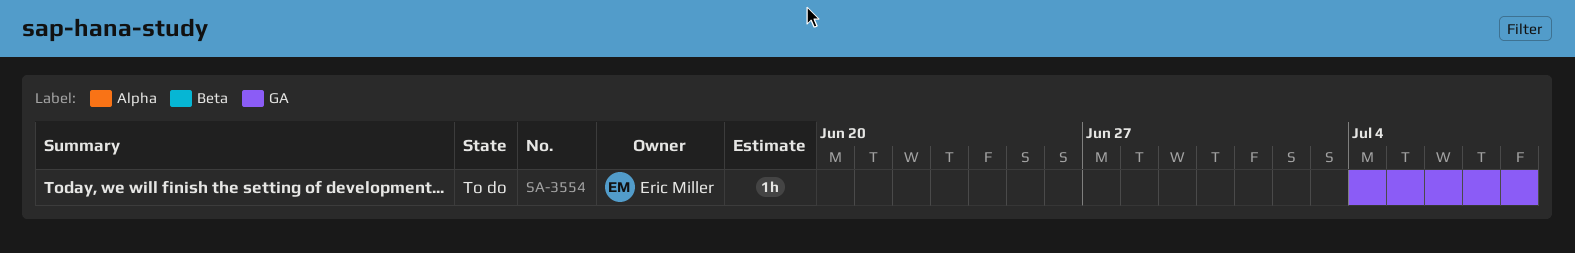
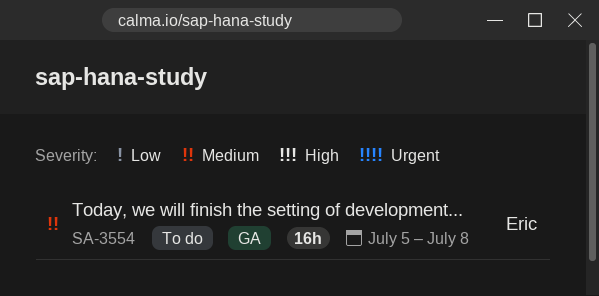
SA-3554, estimate: 1h -> 16h
SA-3554, start: Jul 4 -> Jul 5

